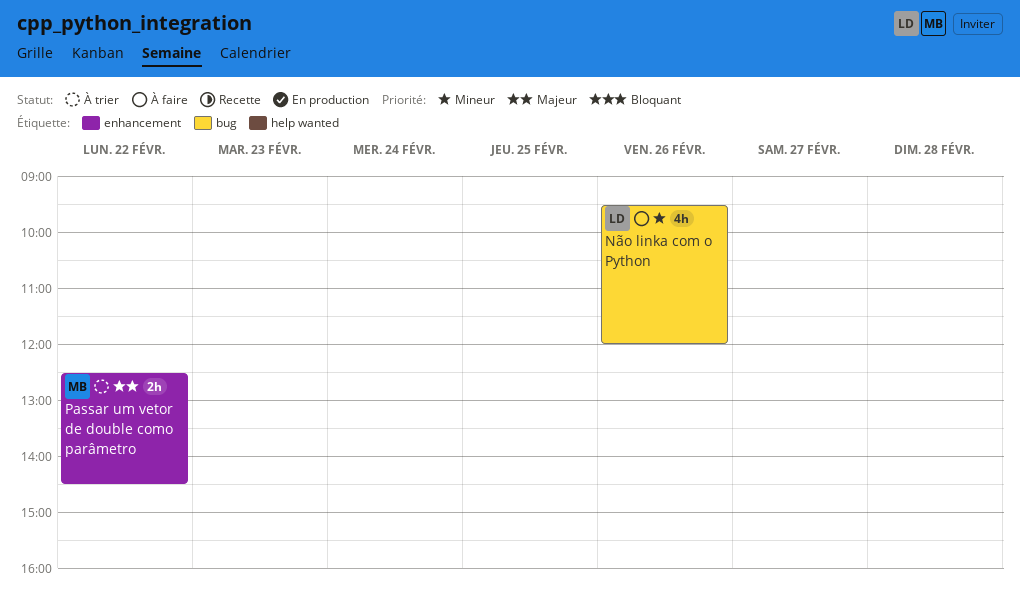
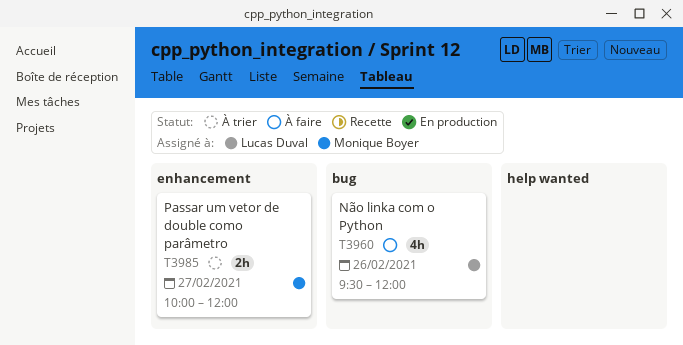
Passar um vetor de double como parâmetro, day: Feb 22 -> Feb 27
Passar um vetor de double como parâmetro, begins: 12:30 -> 10:00
Passar um vetor de double como parâmetro, ends: 14:30 -> 12:00

